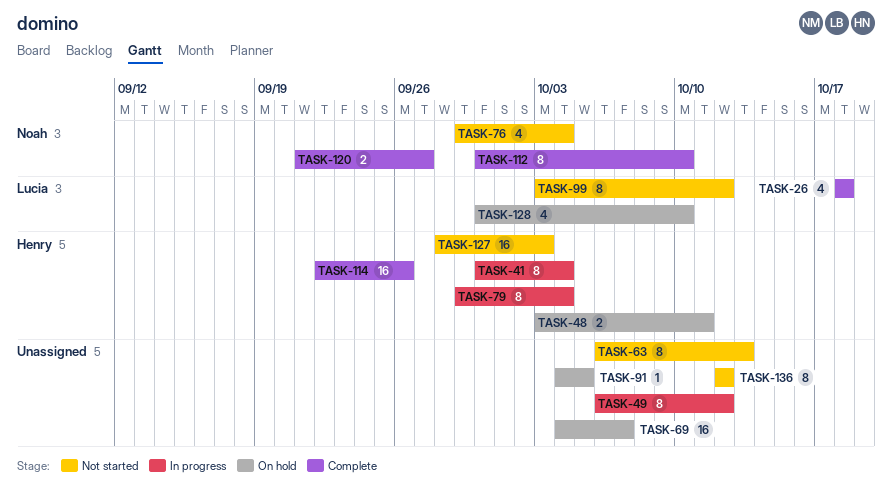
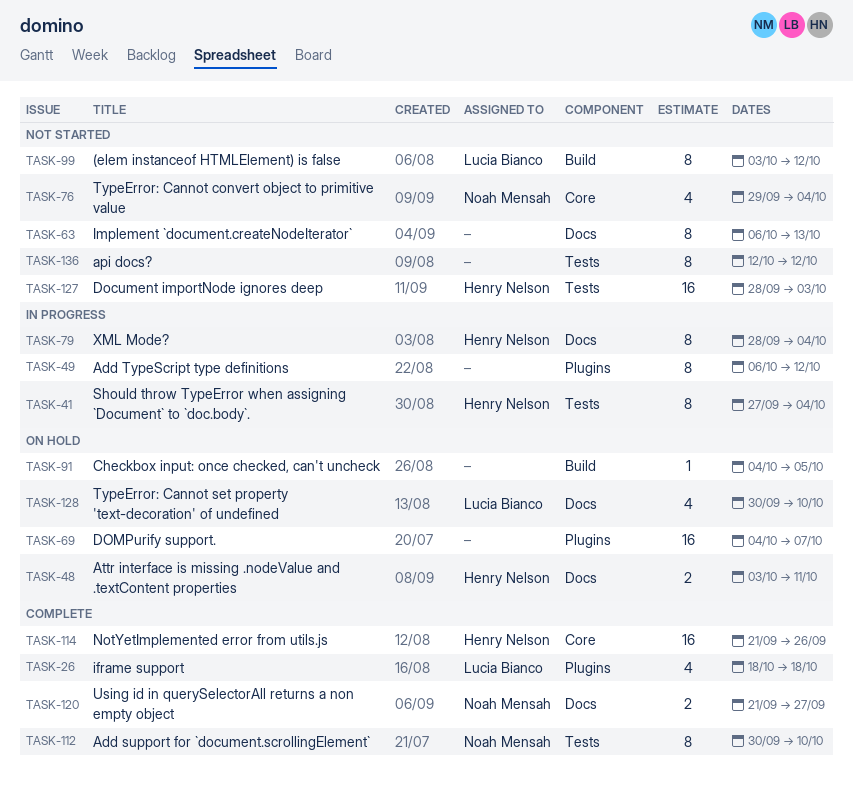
TASK-41, start: Sep 30 -> Sep 27
TASK-79, start: Sep 29 -> Sep 28
TASK-114, start: Sep 22 -> Sep 21

